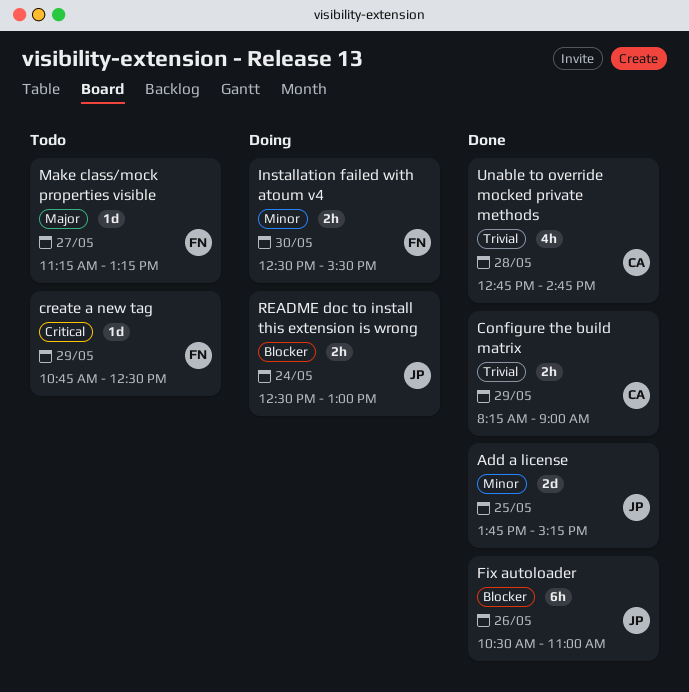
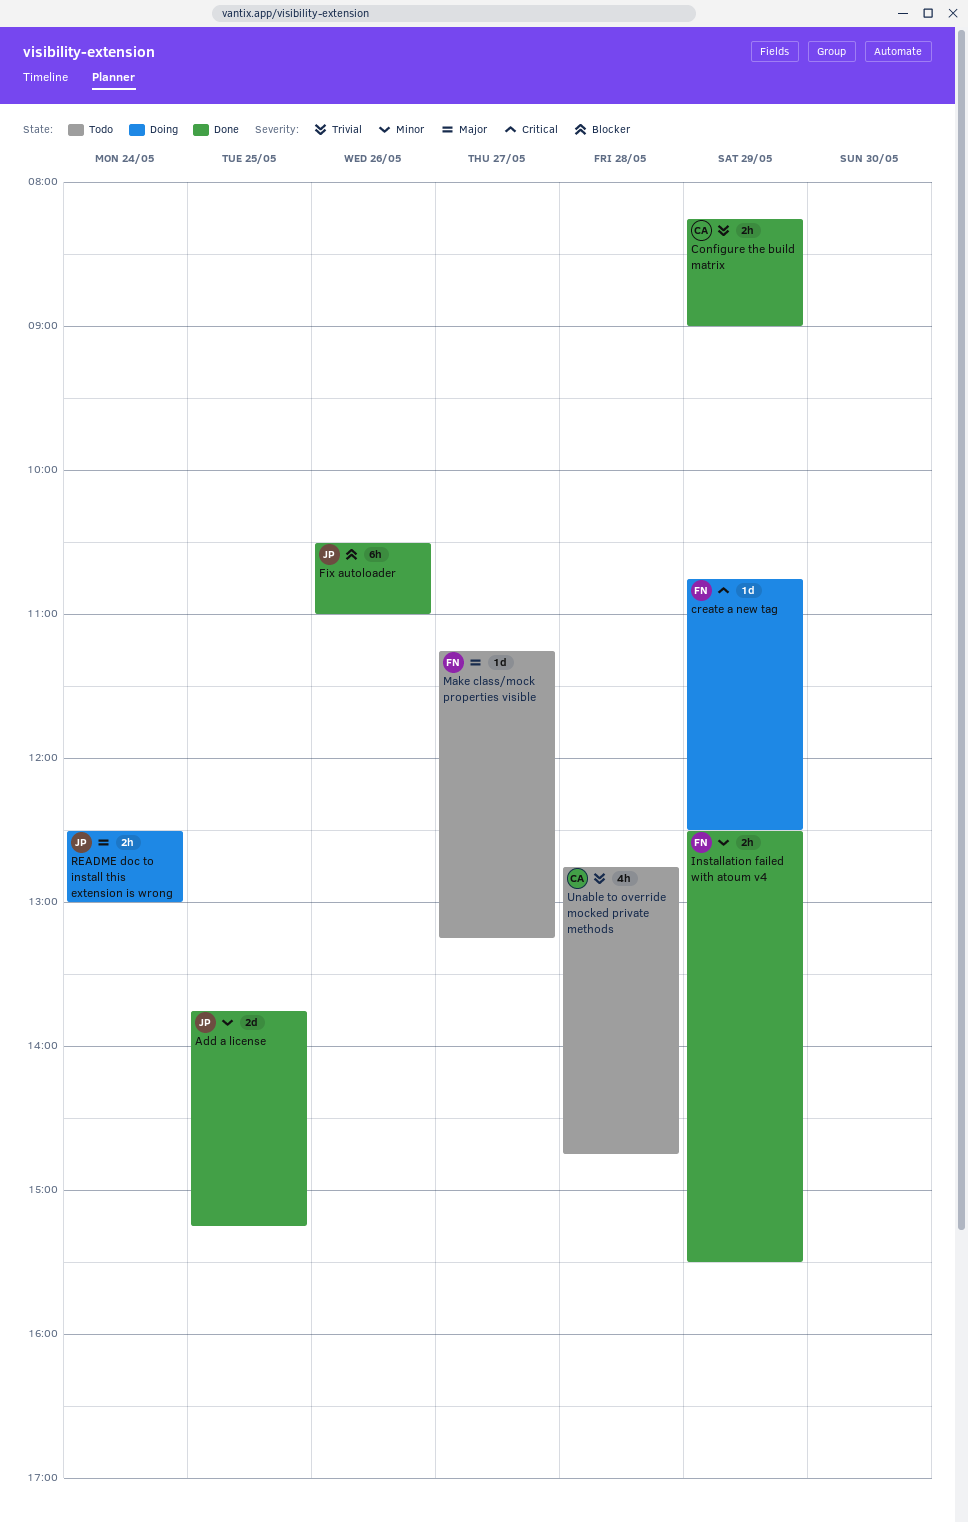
create a new tag, status: Todo -> Doing
Installation failed with atoum v4, status: Doing -> Done
Installation failed with atoum v4, day: May 30 -> May 29
README doc to install this extension is wrong, priority: Blocker -> Major
Unable to override mocked private methods, status: Done -> Todo

